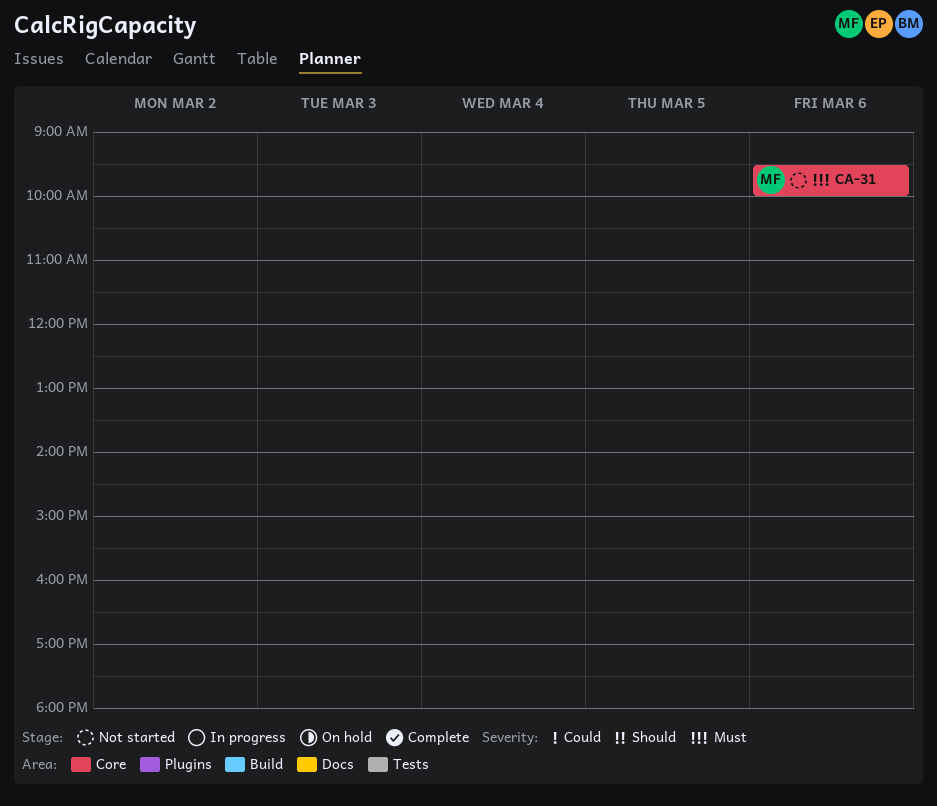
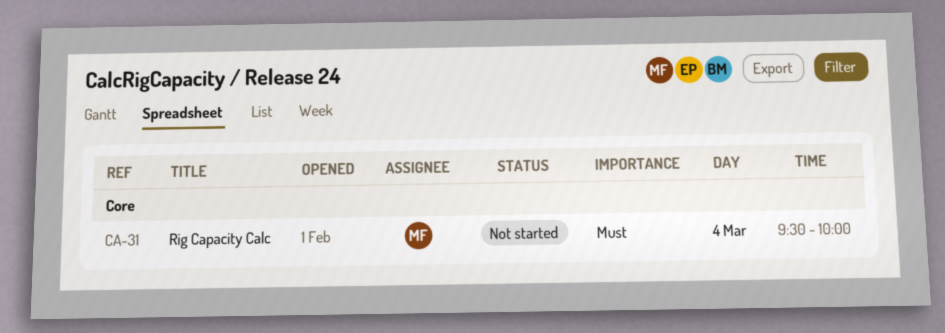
CA-31, day: Mar 6 -> Mar 4

